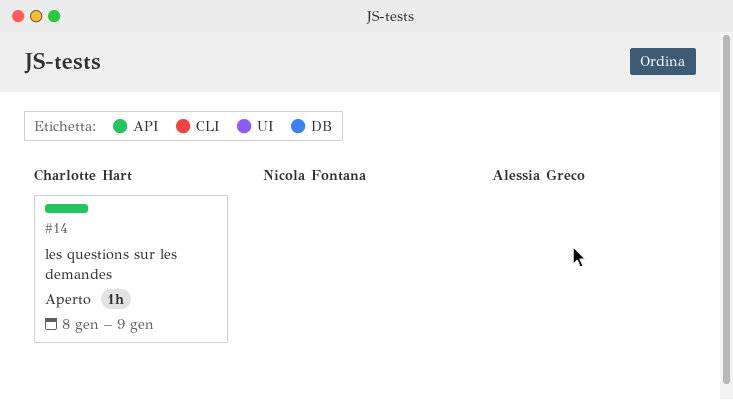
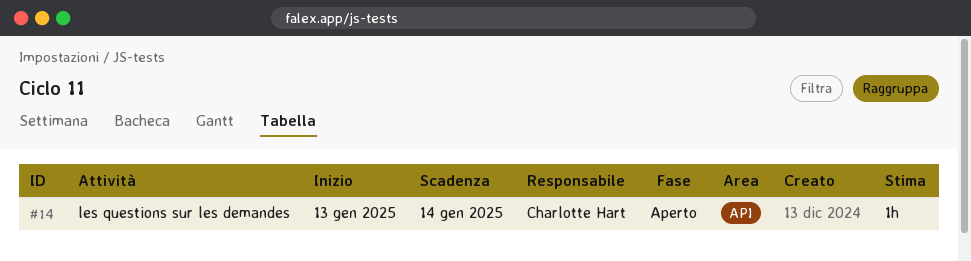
#14, start: Jan 8 -> Jan 13
#14, due: Jan 9 -> Jan 14

